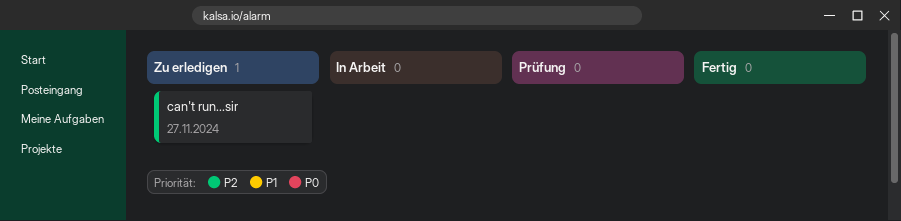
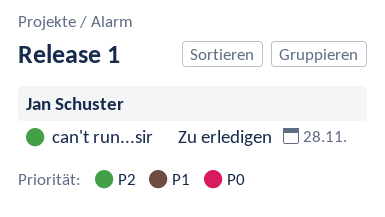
can't run...sir, due: Nov 27 -> Nov 28

